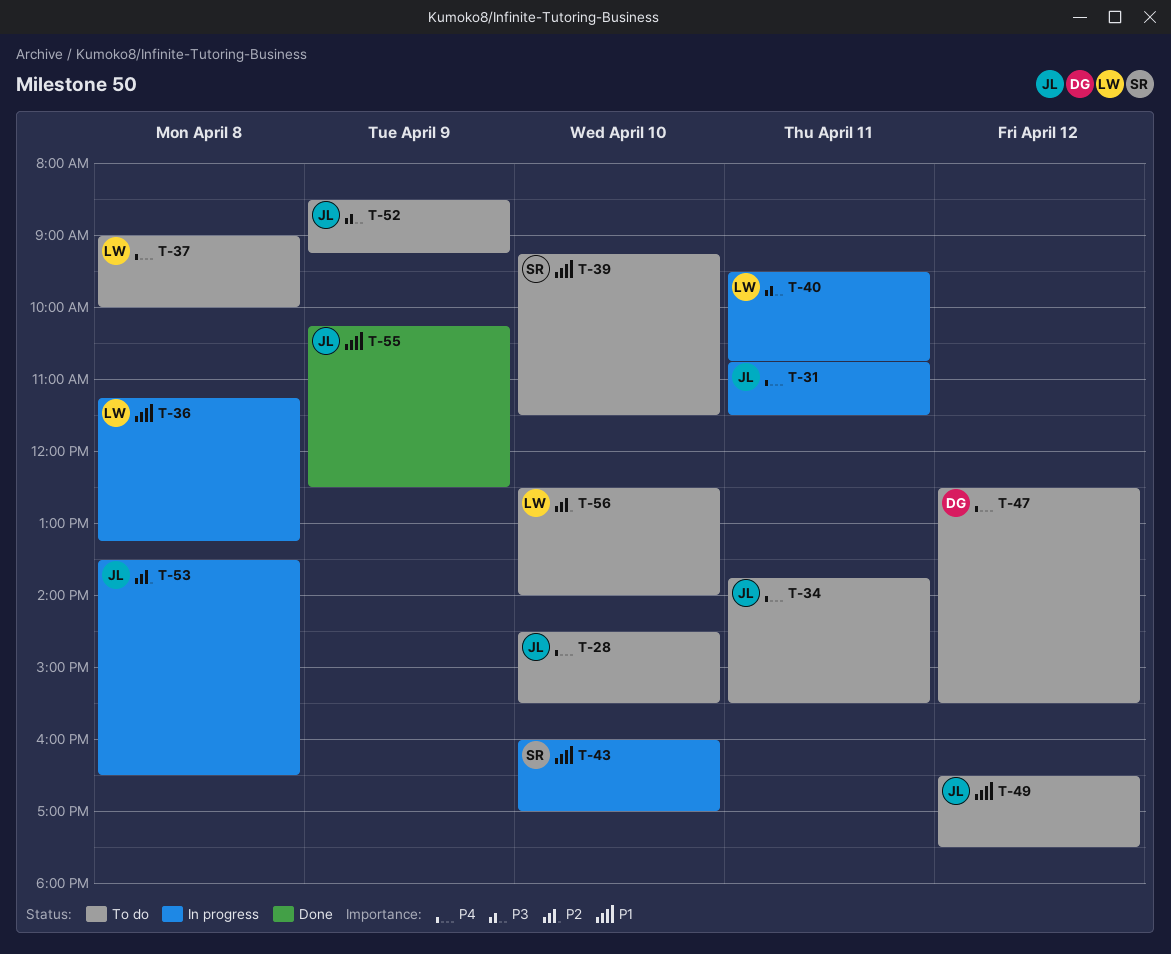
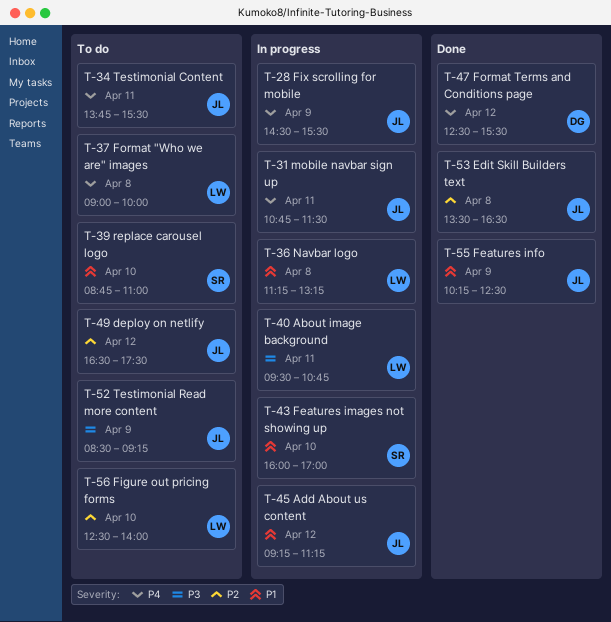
T-28, status: To do -> In progress
T-28, day: Apr 10 -> Apr 9
T-39, begins: 09:15 -> 08:45
T-39, ends: 11:30 -> 11:00
T-45: none -> present
T-47, status: To do -> Done
T-49, priority: P1 -> P2
T-53, status: In progress -> Done

